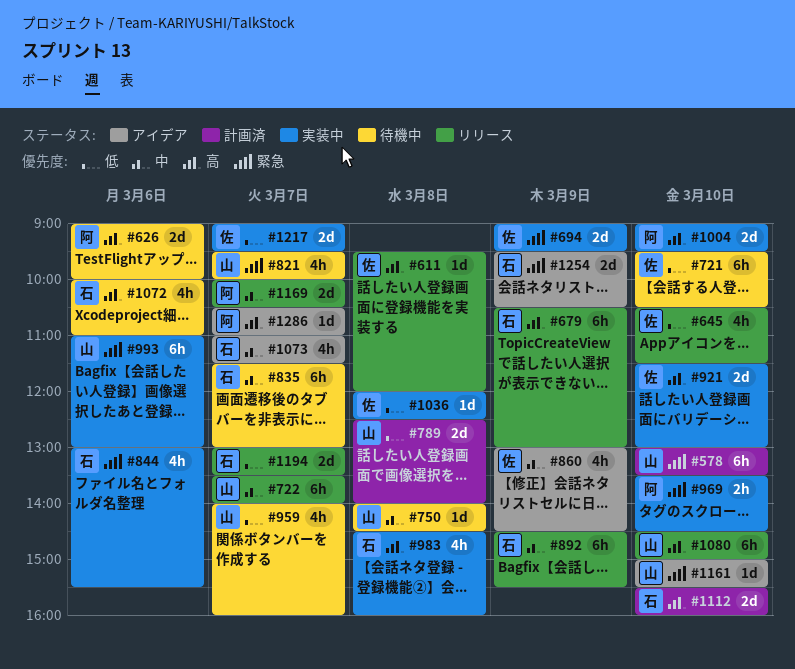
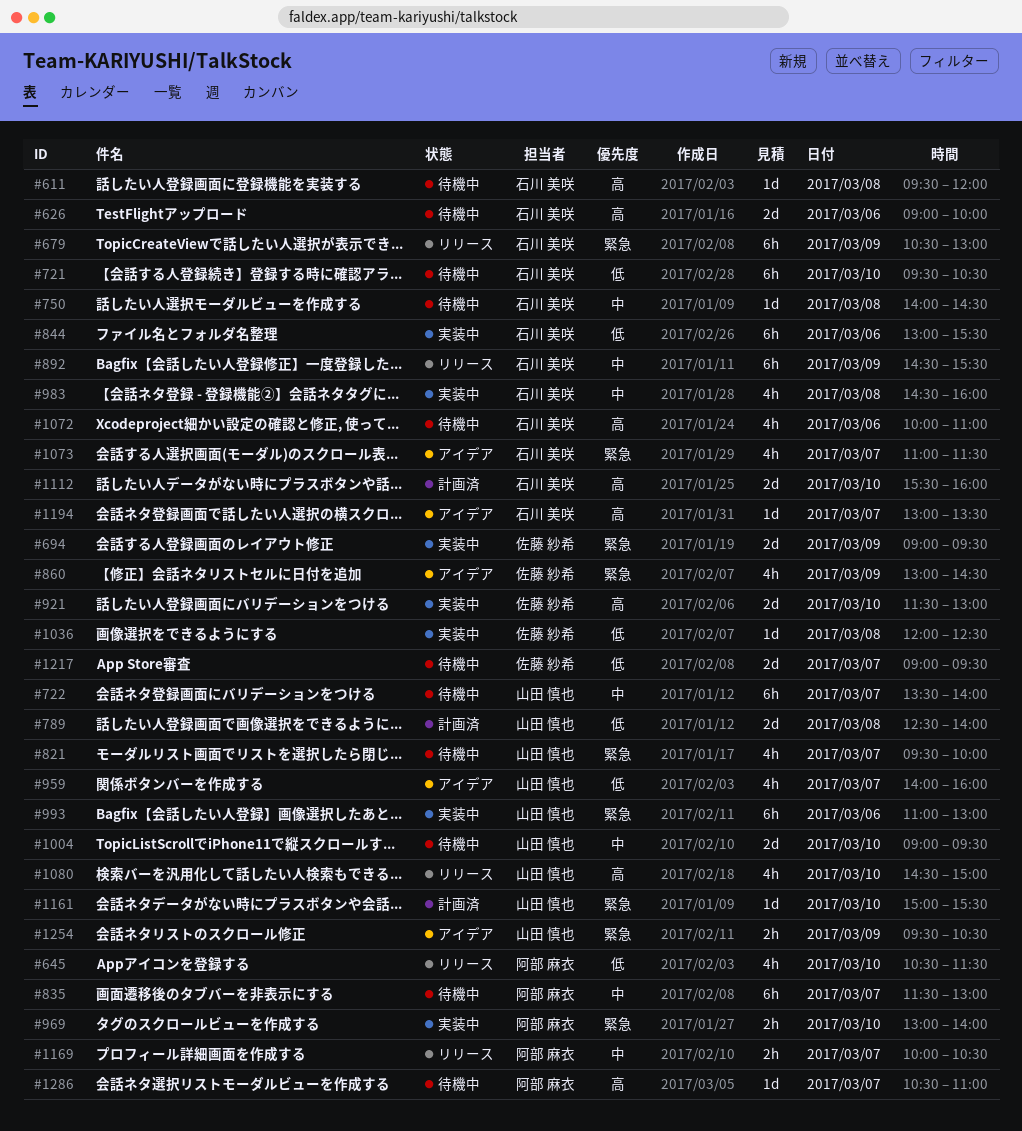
#578: present -> none
#611, status: リリース -> 待機中
#611, owner: 佐藤 紗希 -> 石川 美咲
#626, owner: 阿部 麻衣 -> 石川 美咲
#645, owner: 佐藤 紗希 -> 阿部 麻衣
#679, priority: 高 -> 緊急
#721, owner: 佐藤 紗希 -> 石川 美咲
#722, status: リリース -> 待機中
#750, owner: 山田 慎也 -> 石川 美咲
#835, owner: 石川 美咲 -> 阿部 麻衣
#844, priority: 緊急 -> 低
#844, estimate: 4h -> 6h
#860, priority: 中 -> 緊急
#959, status: 待機中 -> アイデア
#969, begins: 13:30 -> 13:00
#969, ends: 14:30 -> 14:00
#983, priority: 高 -> 中
#1004, status: 実装中 -> 待機中
#1004, owner: 阿部 麻衣 -> 山田 慎也
#1004, priority: 高 -> 中
#1073, priority: 中 -> 緊急
#1080, estimate: 6h -> 4h
#1161, status: アイデア -> 計画済
#1169, estimate: 2d -> 2h
#1194, status: リリース -> アイデア
#1194, priority: 低 -> 高
#1194, estimate: 2d -> 1d
#1217, status: 実装中 -> 待機中
#1254, owner: 石川 美咲 -> 山田 慎也
#1254, estimate: 2d -> 2h
#1286, status: アイデア -> 待機中

